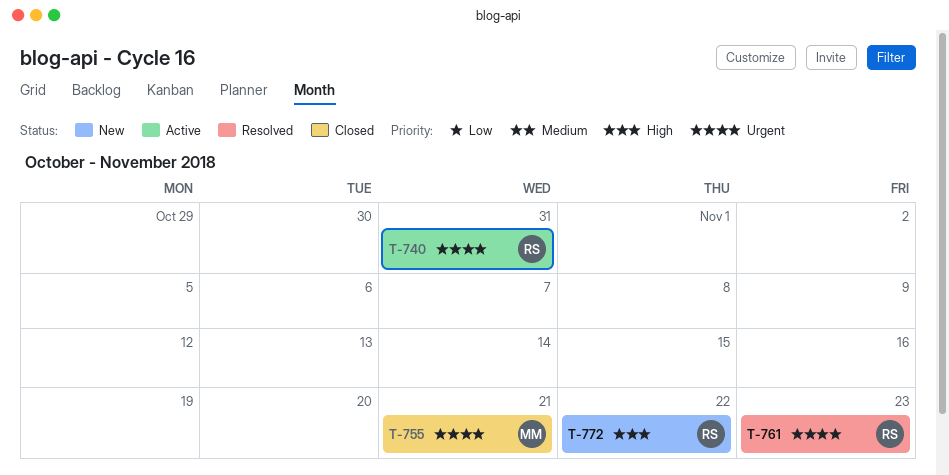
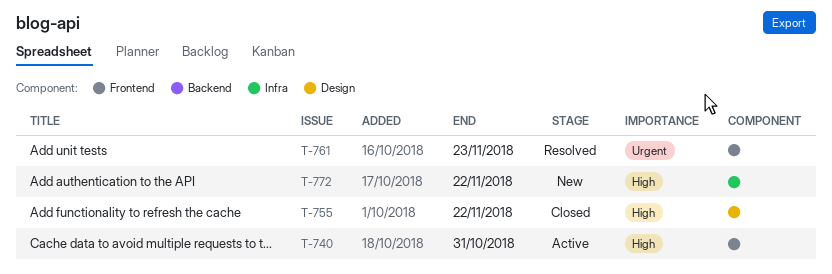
T-740, priority: Urgent -> High
T-755, priority: Urgent -> High
T-755, due: Nov 21 -> Nov 22

